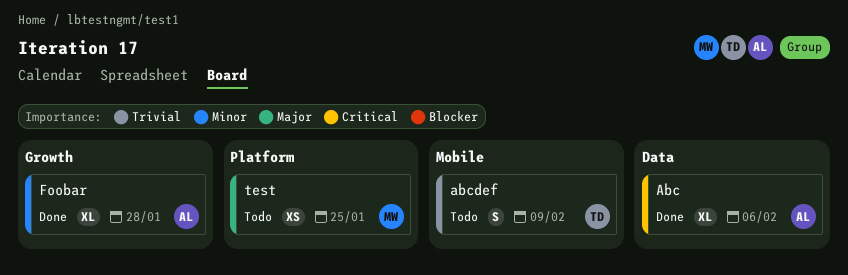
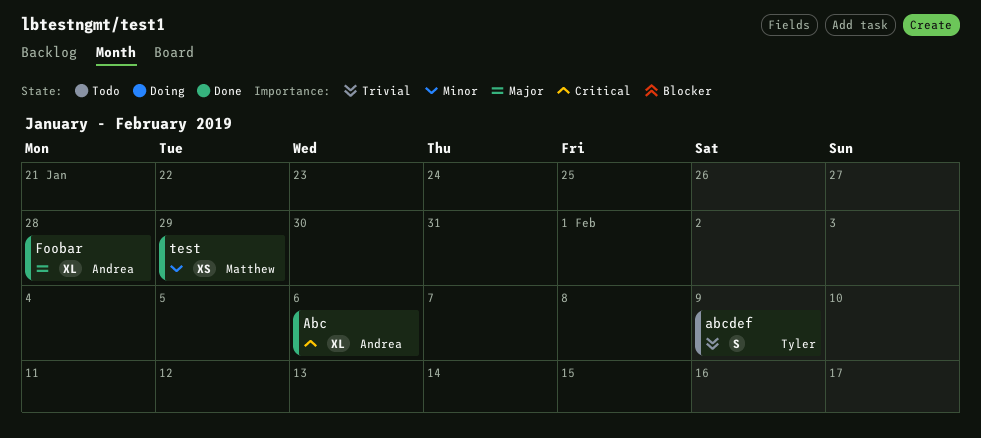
Foobar, priority: Minor -> Major
test, status: Todo -> Done
test, priority: Major -> Minor
test, due: Jan 25 -> Jan 29

